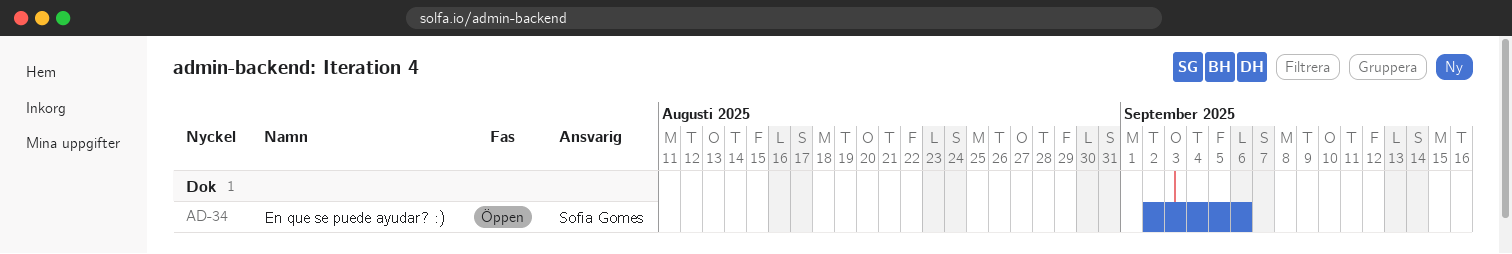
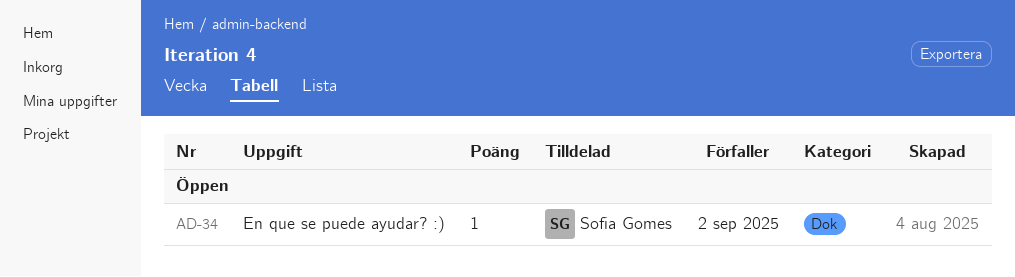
AD-34, due: Sep 6 -> Sep 2

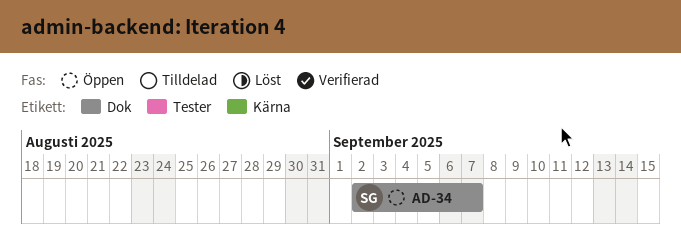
AD-34, due: Sep 2 -> Sep 7

